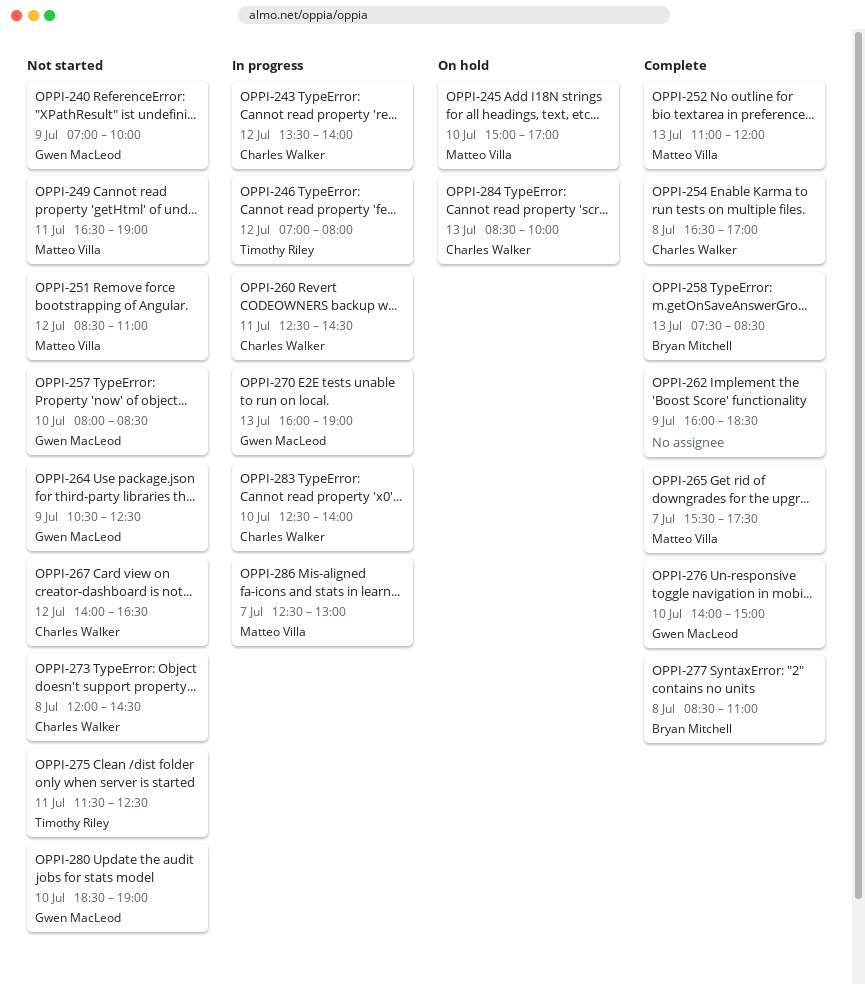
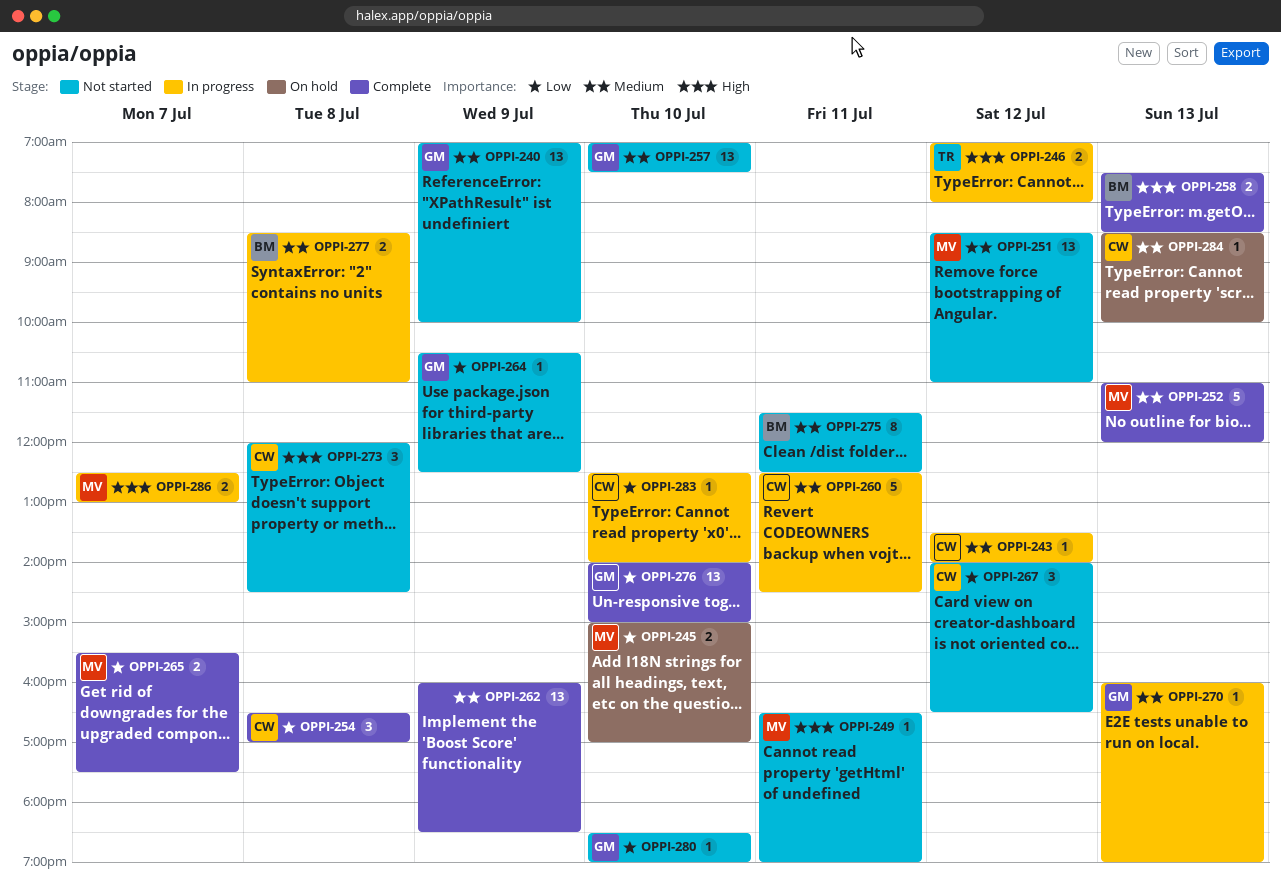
OPPI-257, begins: 08:00 -> 07:00
OPPI-257, ends: 08:30 -> 07:30
OPPI-275, owner: Timothy Riley -> Bryan Mitchell
OPPI-277, status: Complete -> In progress

